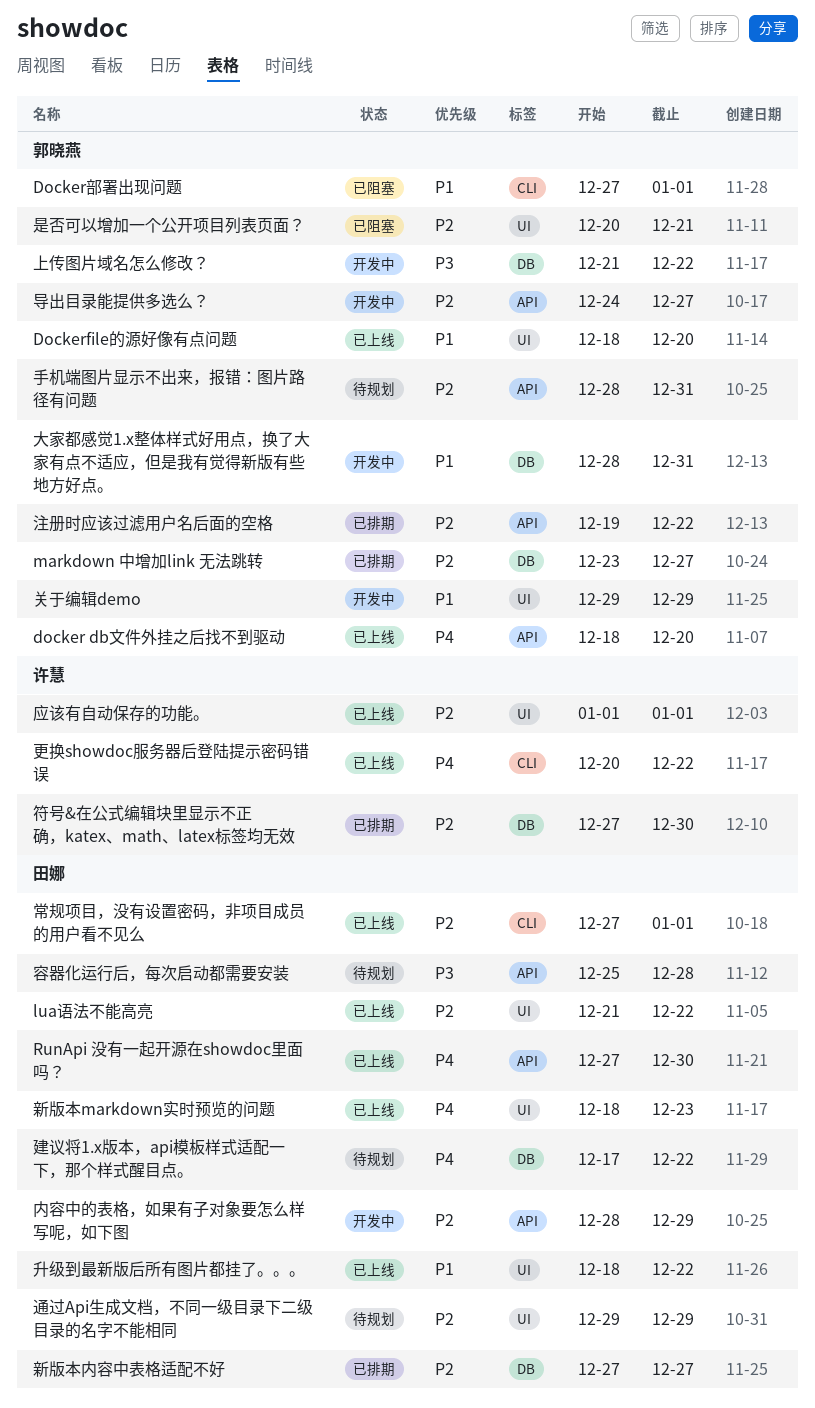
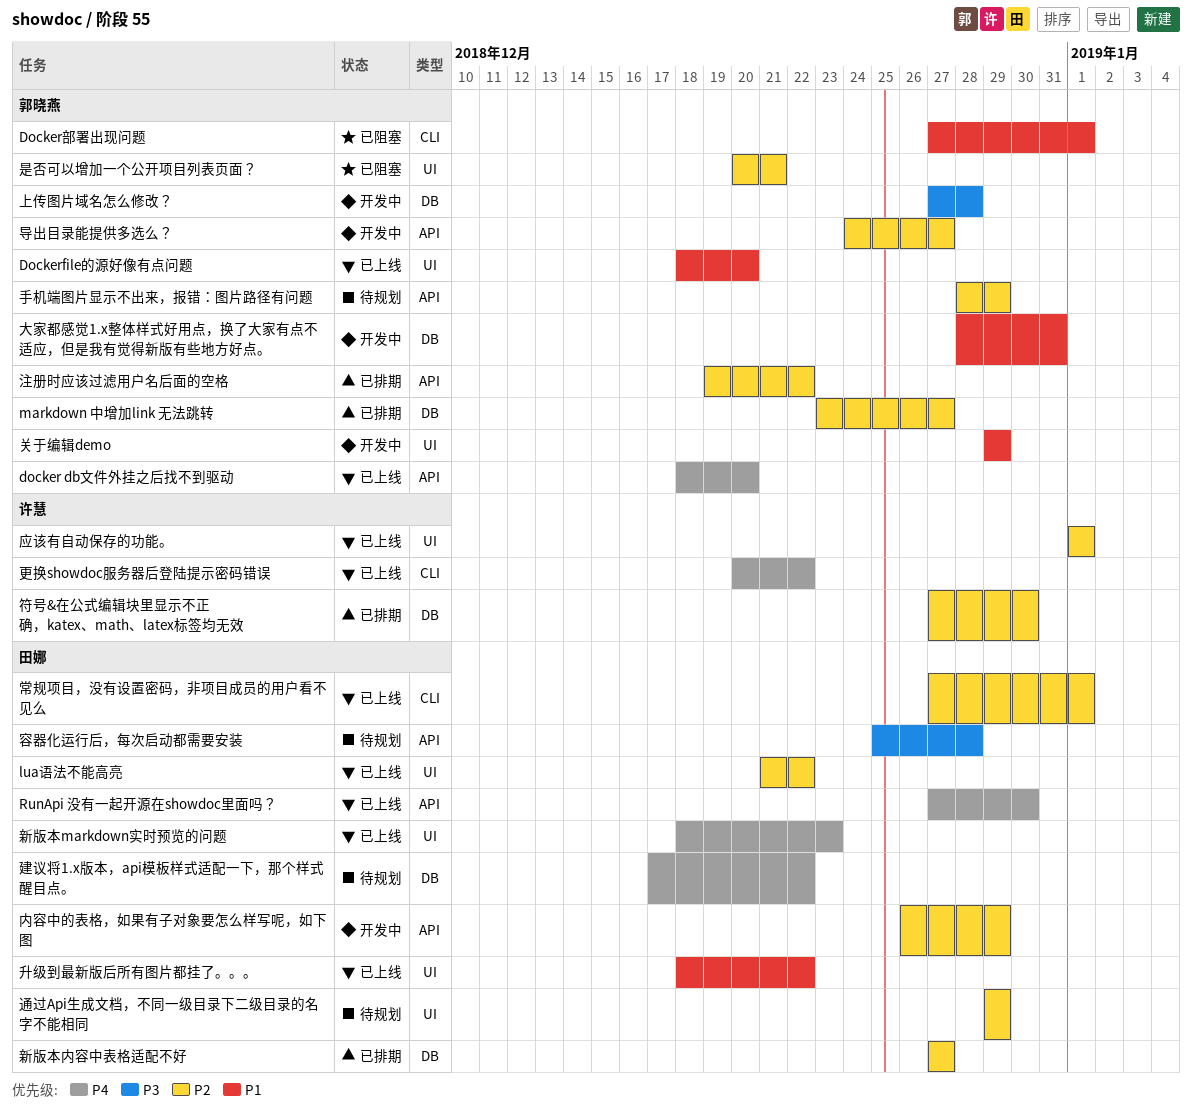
上传图片域名怎么修改？, start: Dec 21 -> Dec 27
上传图片域名怎么修改？, due: Dec 22 -> Dec 28
内容中的表格，如果有子对象要怎么样写呢，如下图, start: Dec 28 -> Dec 26
手机端图片显示不出来，报错：图片路径有问题, due: Dec 31 -> Dec 29

